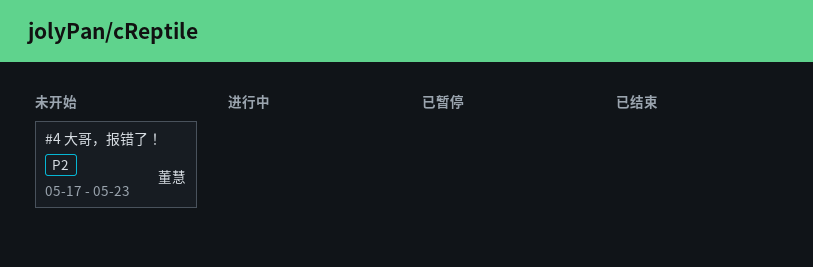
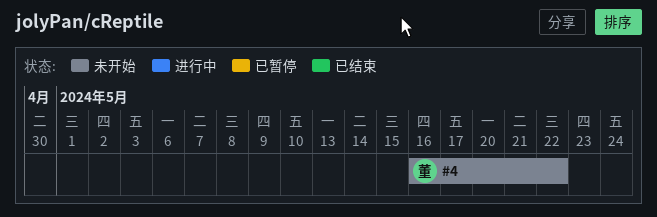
#4, start: May 17 -> May 16
#4, due: May 23 -> May 22

